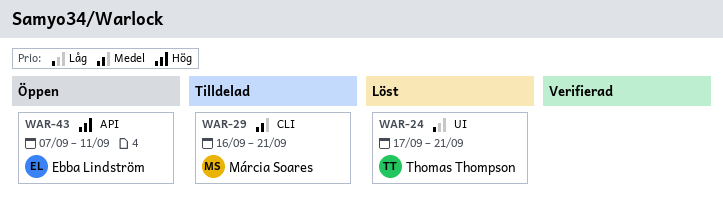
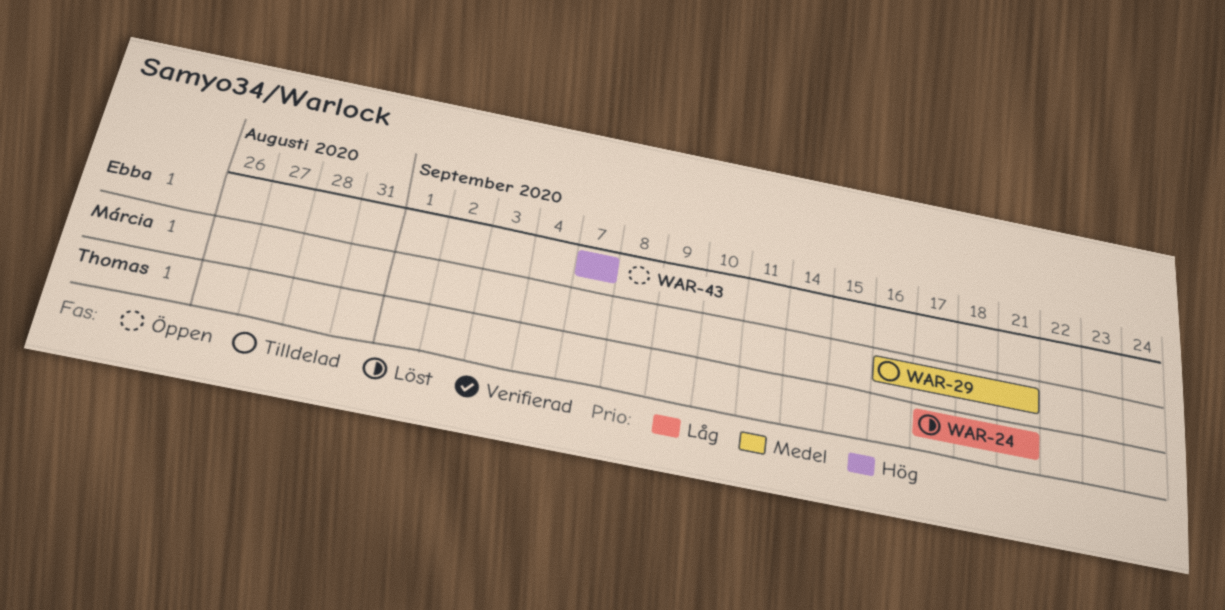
WAR-43, due: Sep 11 -> Sep 7

